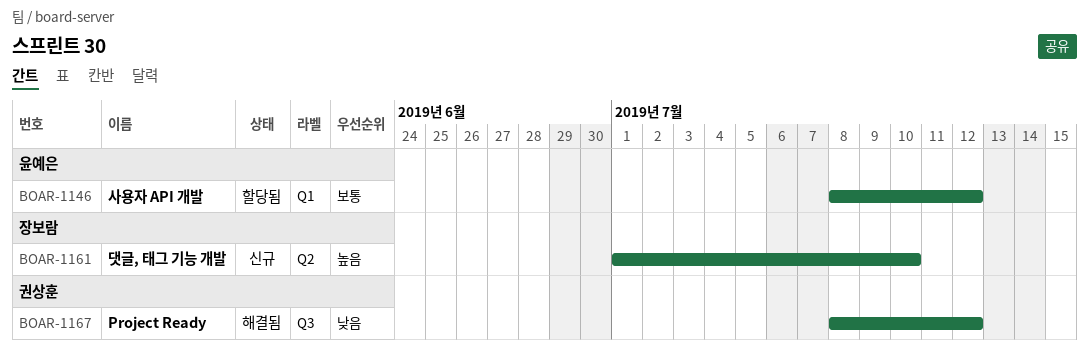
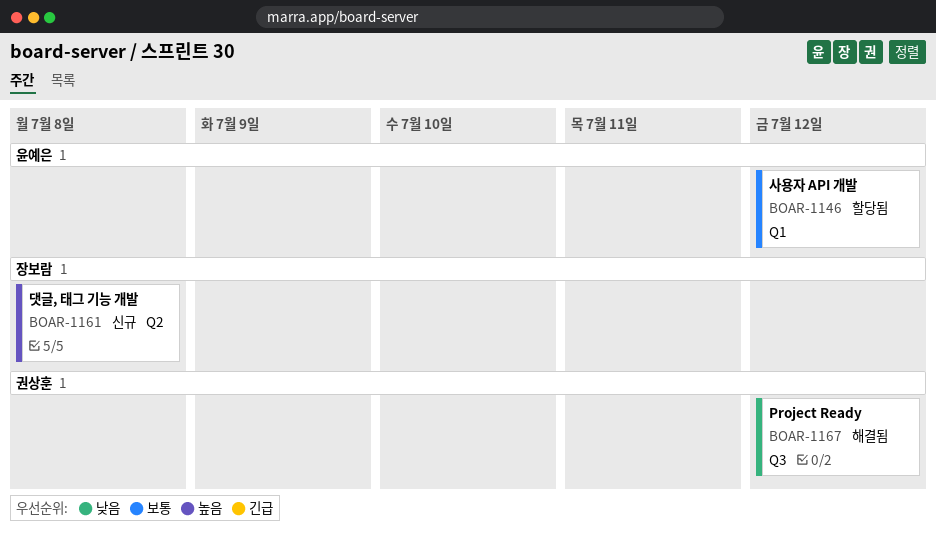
BOAR-1161, due: Jul 10 -> Jul 8

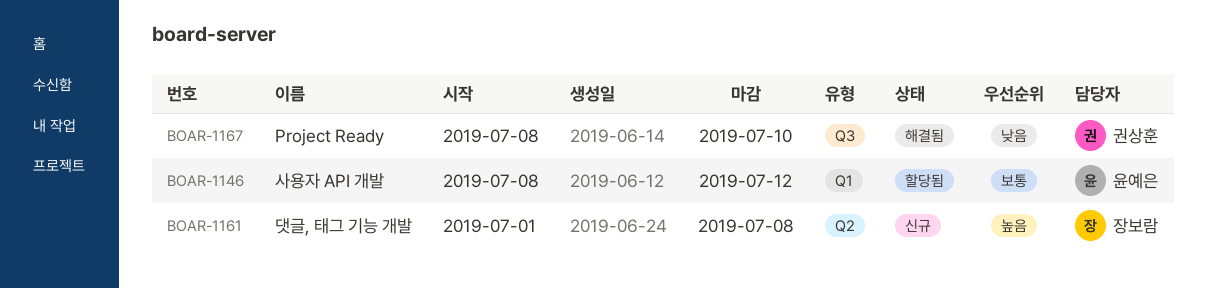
BOAR-1167, due: Jul 12 -> Jul 10

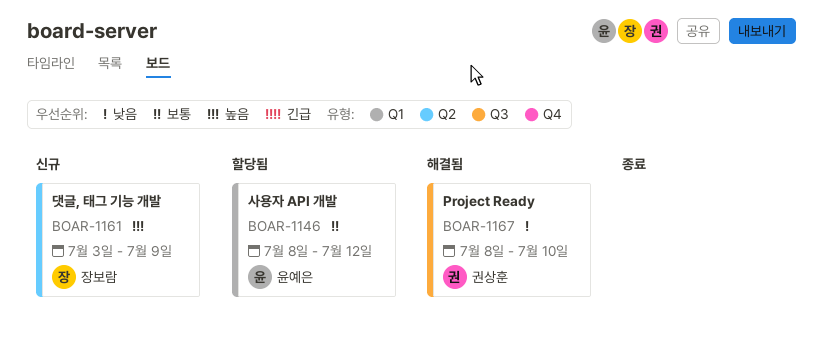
BOAR-1161, start: Jul 1 -> Jul 3
BOAR-1161, due: Jul 8 -> Jul 9

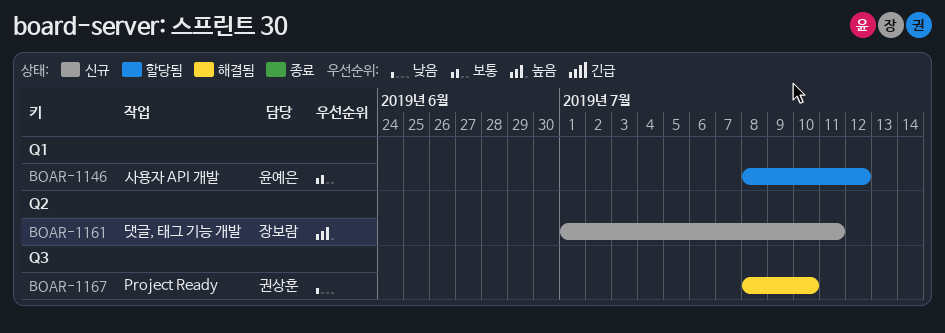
BOAR-1161, start: Jul 3 -> Jul 1
BOAR-1161, due: Jul 9 -> Jul 11

